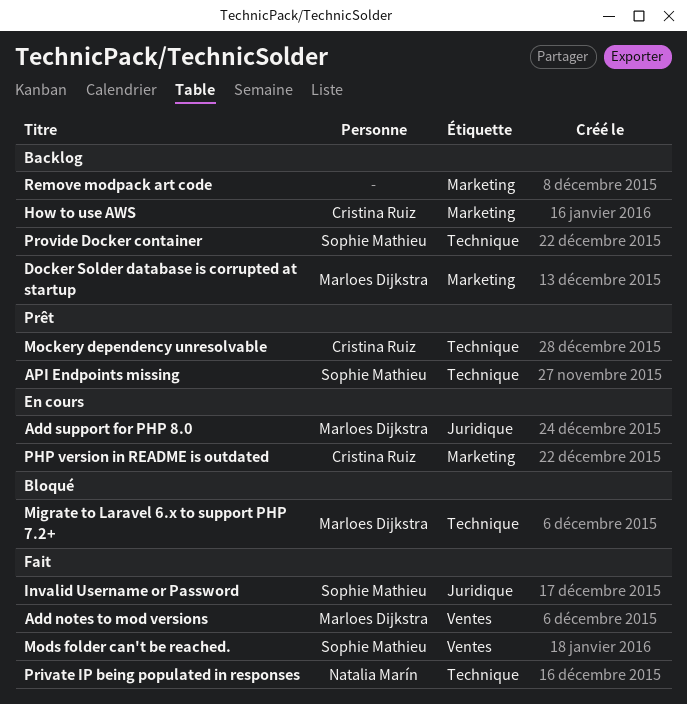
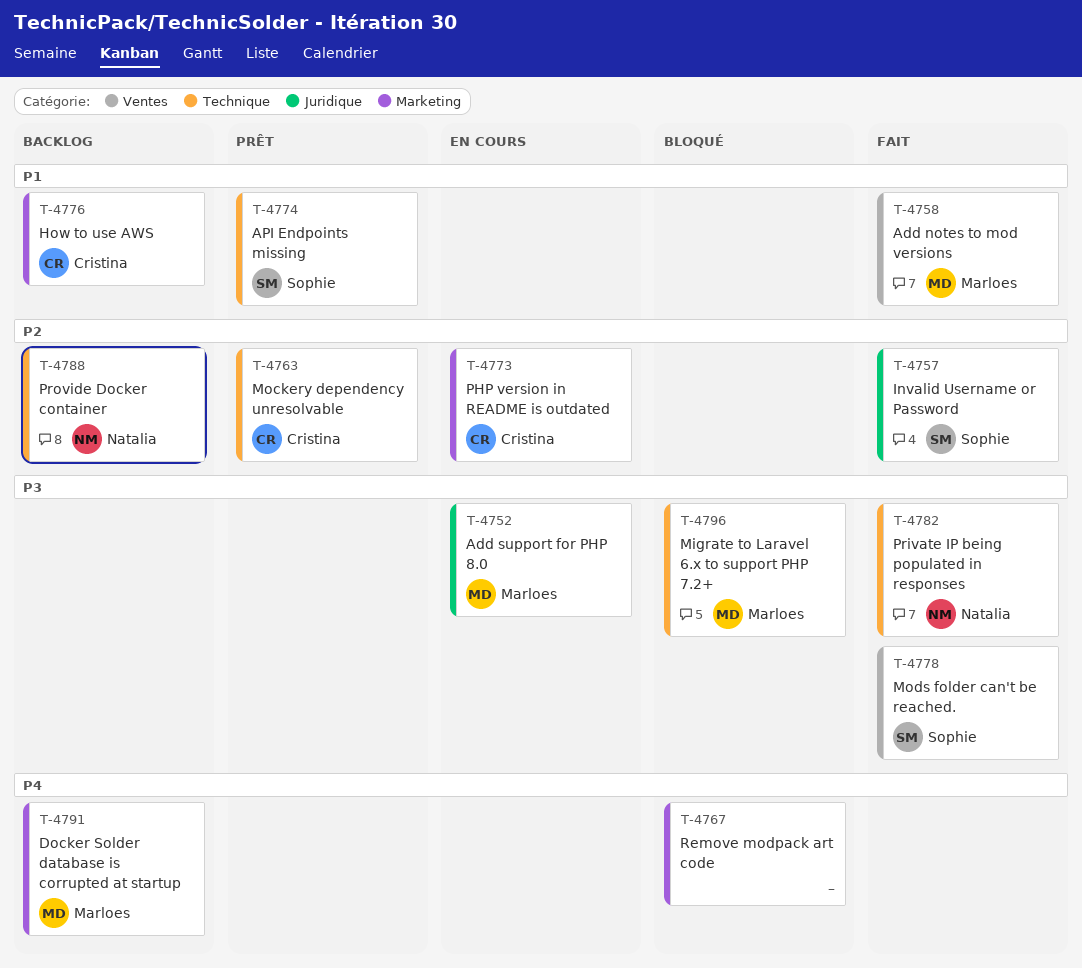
Provide Docker container, owner: Sophie Mathieu -> Natalia Marín
Remove modpack art code, status: Backlog -> Bloqué

